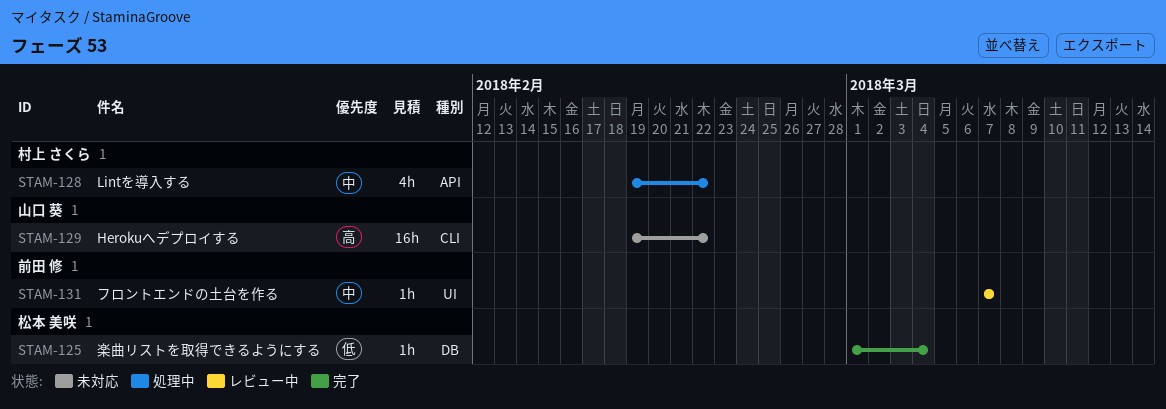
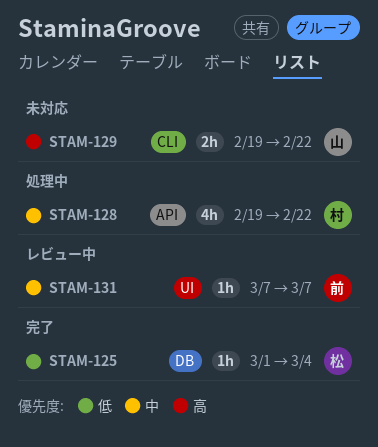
STAM-129, estimate: 16h -> 2h

